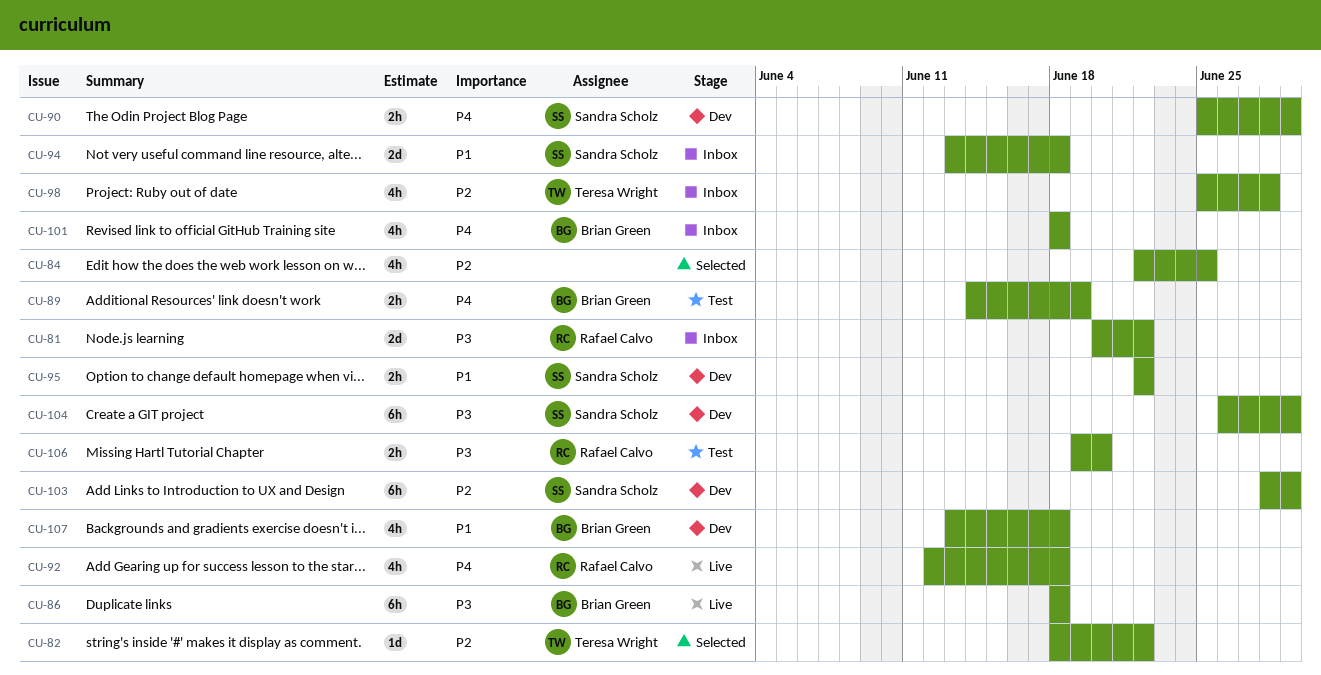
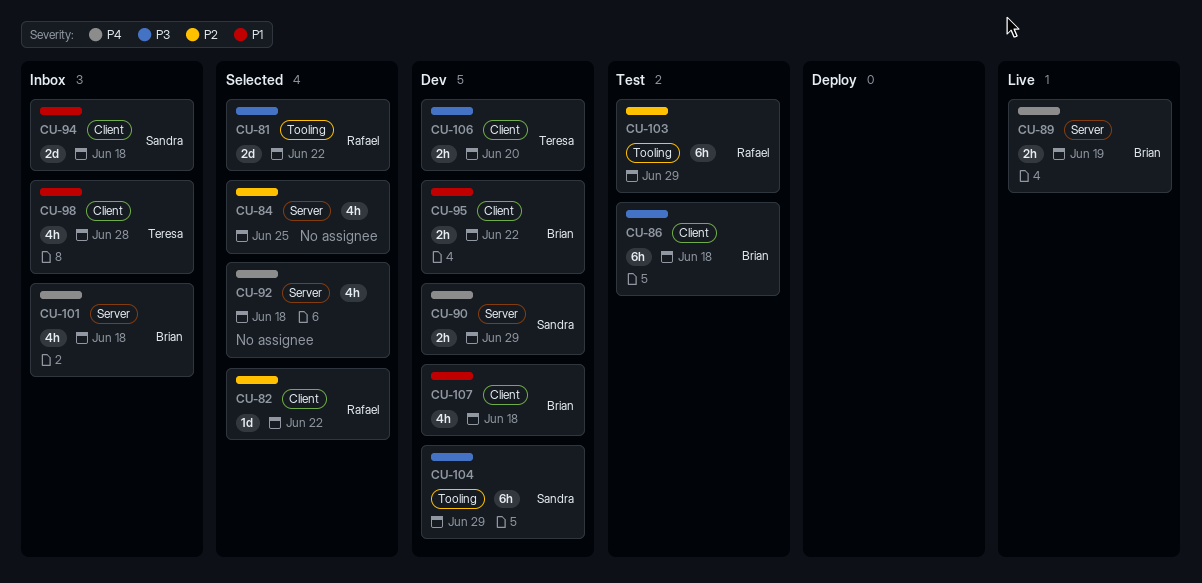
CU-81, status: Inbox -> Selected
CU-82, owner: Teresa Wright -> Rafael Calvo
CU-86, status: Live -> Test
CU-89, status: Test -> Live
CU-92, status: Live -> Selected
CU-92, owner: Rafael Calvo -> none
CU-95, owner: Sandra Scholz -> Brian Green
CU-98, priority: P2 -> P1
CU-103, status: Dev -> Test
CU-103, owner: Sandra Scholz -> Rafael Calvo
CU-106, status: Test -> Dev
CU-106, owner: Rafael Calvo -> Teresa Wright

